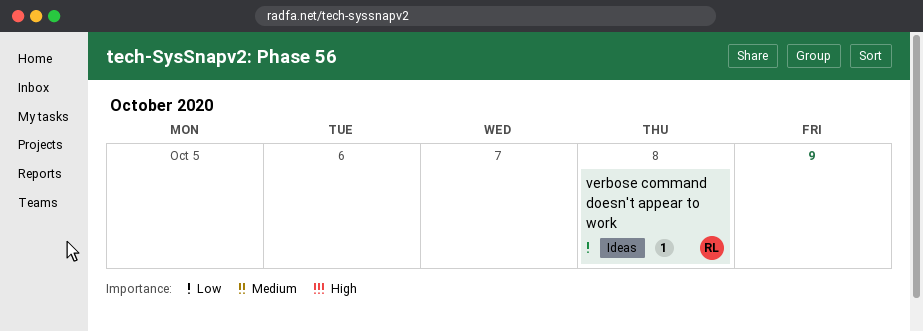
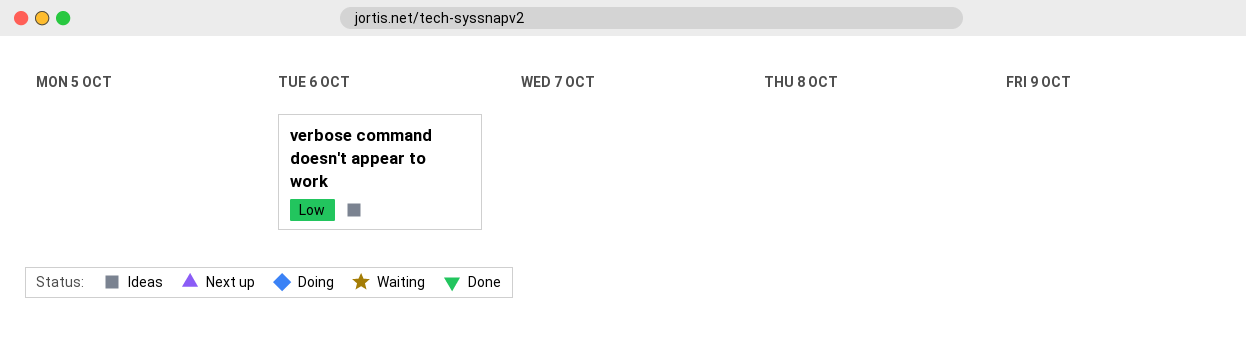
verbose command doesn't appear to work, due: Oct 8 -> Oct 6

